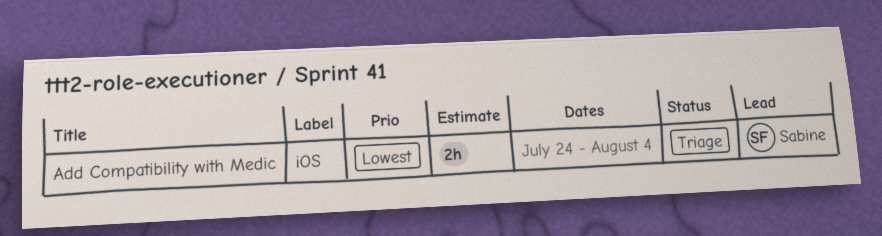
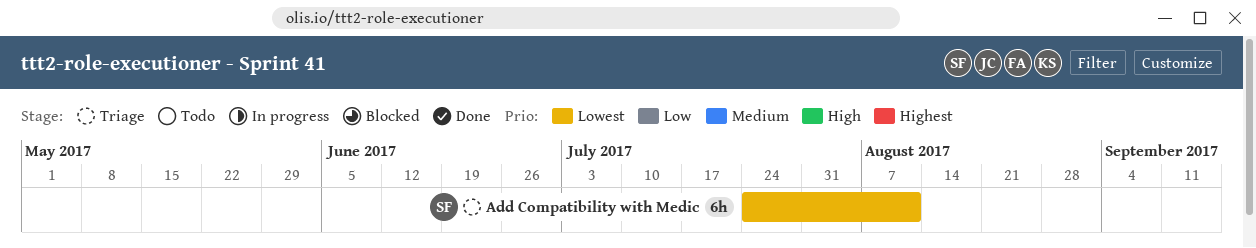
Add Compatibility with Medic, estimate: 2h -> 6h
Add Compatibility with Medic, due: Aug 4 -> Aug 11

